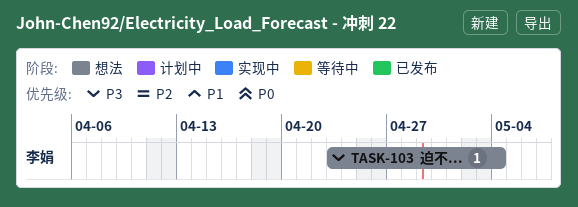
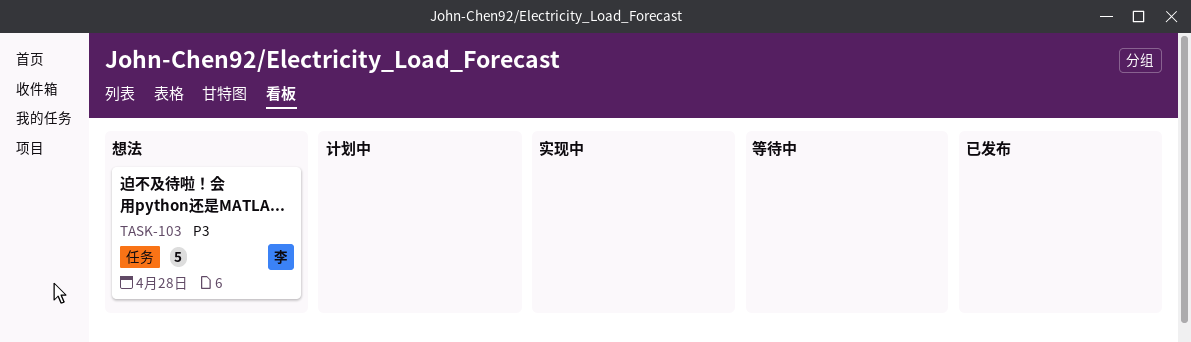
TASK-103, estimate: 1 -> 5
TASK-103, due: May 4 -> Apr 28

